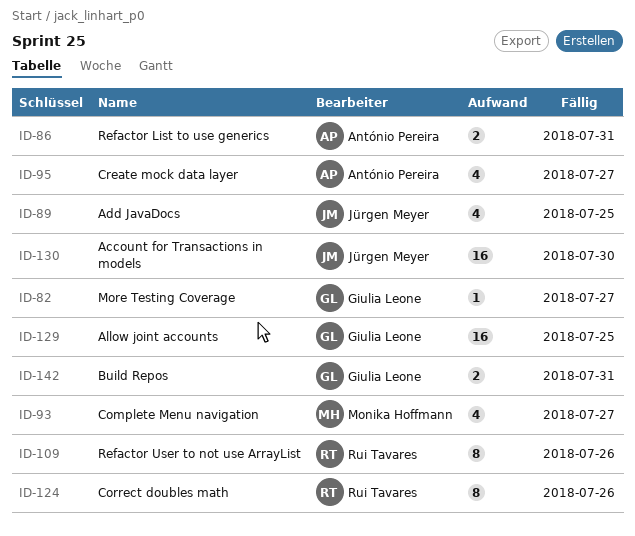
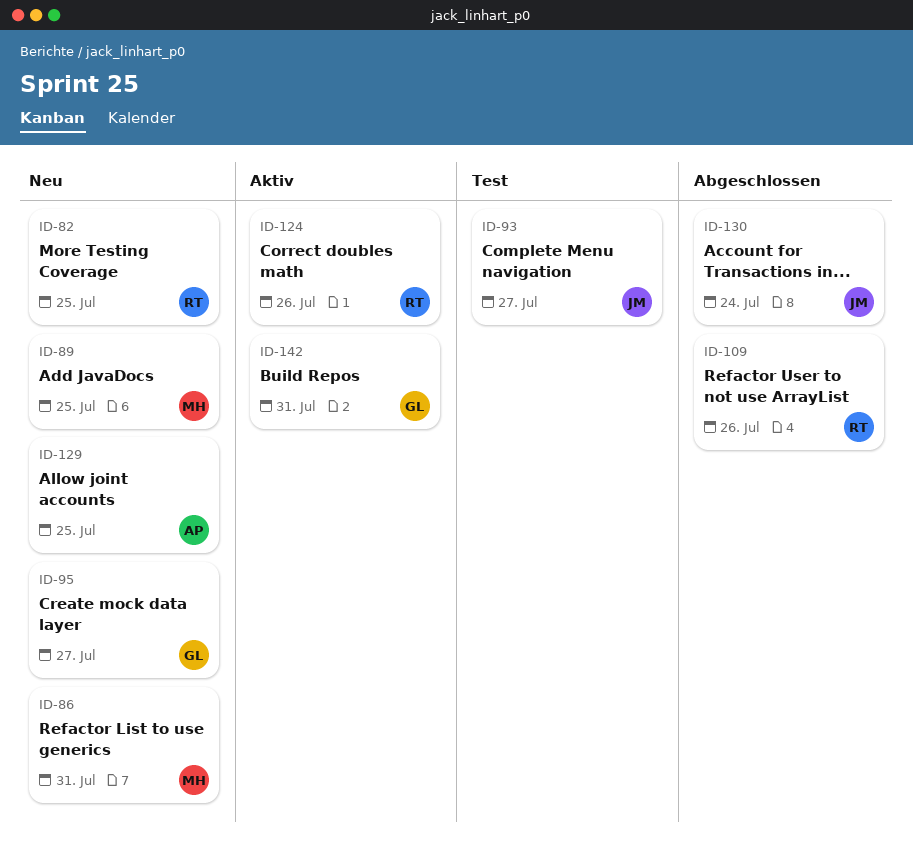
ID-82, owner: Giulia Leone -> Rui Tavares
ID-82, due: Jul 27 -> Jul 25
ID-86, owner: António Pereira -> Monika Hoffmann
ID-89, owner: Jürgen Meyer -> Monika Hoffmann
ID-93, owner: Monika Hoffmann -> Jürgen Meyer
ID-95, owner: António Pereira -> Giulia Leone
ID-129, owner: Giulia Leone -> António Pereira
ID-130, due: Jul 30 -> Jul 24

